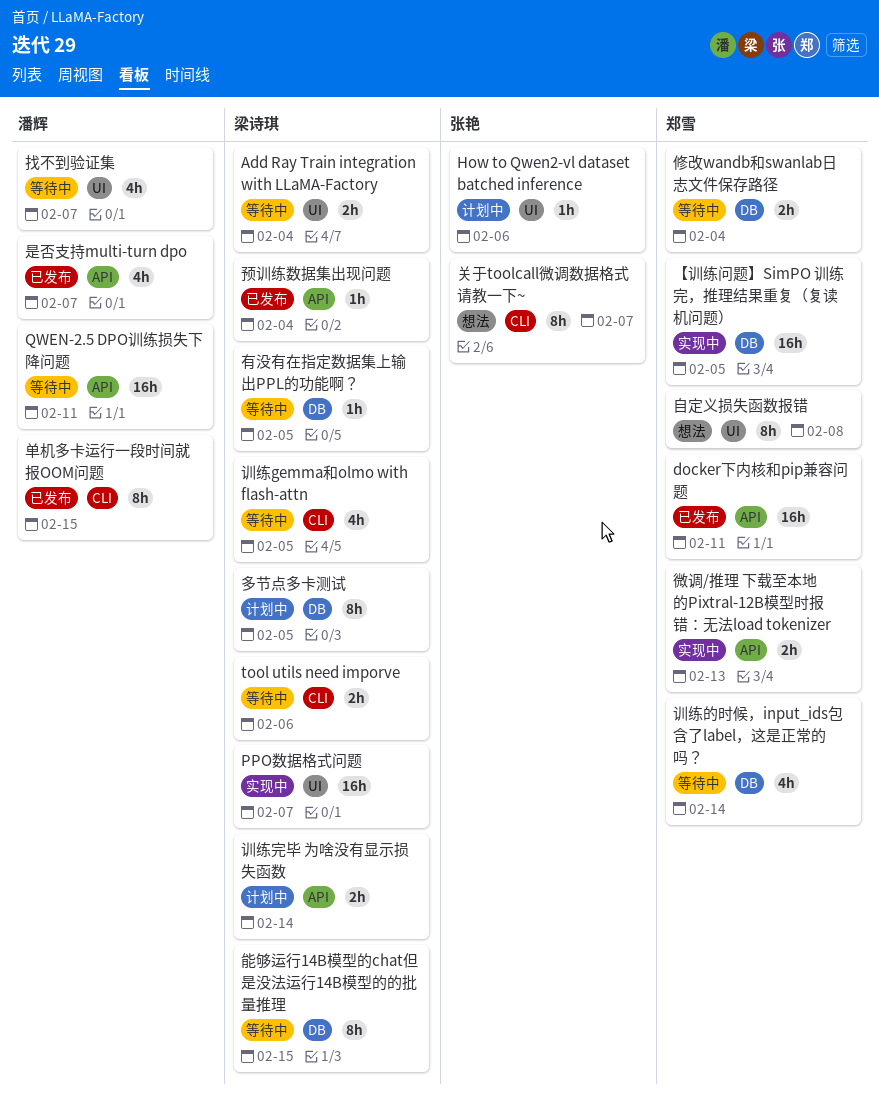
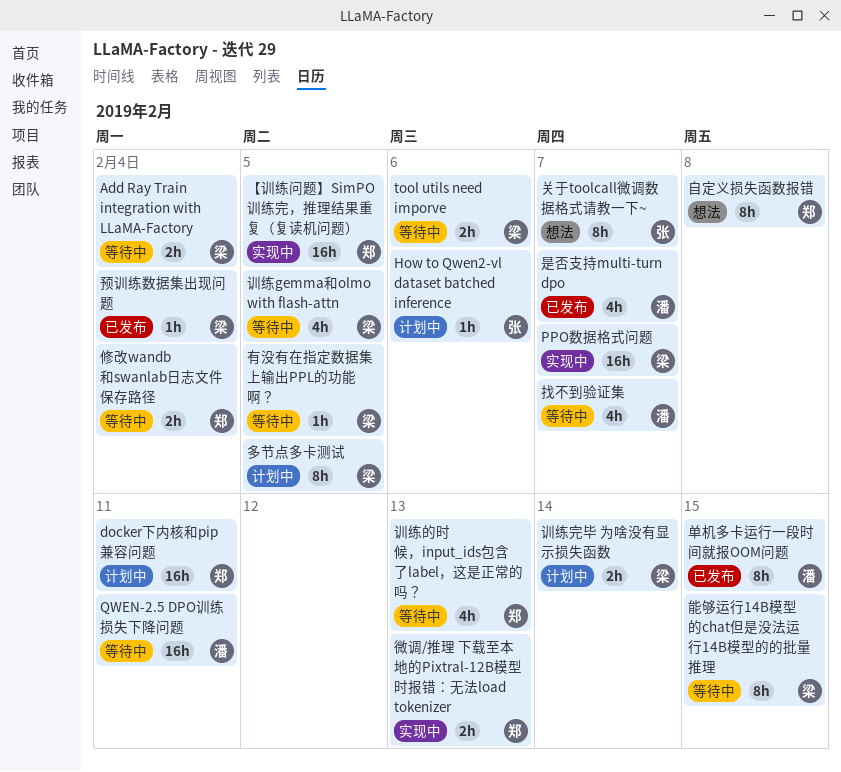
docker下内核和pip兼容问题, status: 已发布 -> 计划中
训练的时候，input_ids包含了label，这是正常的吗？, due: Feb 14 -> Feb 13

